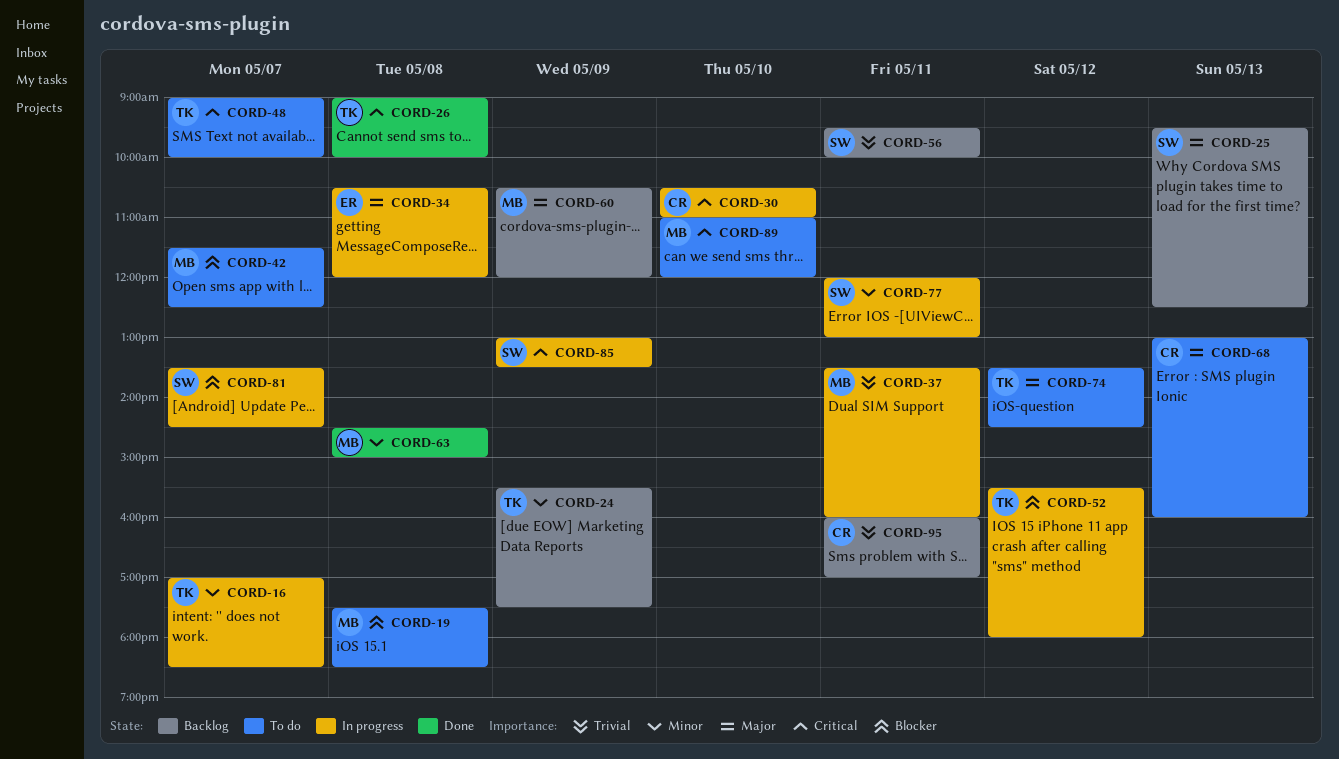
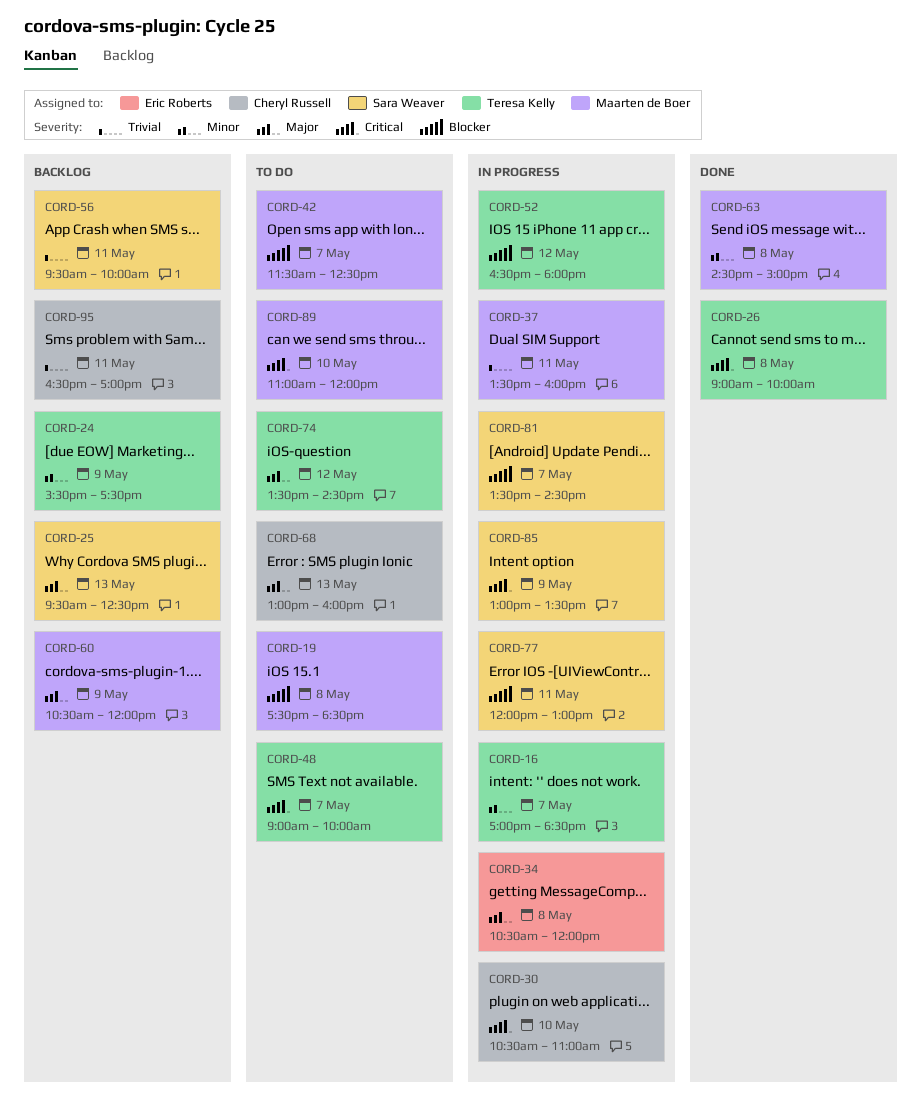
CORD-52, begins: 15:30 -> 16:30
CORD-77, priority: Minor -> Blocker
CORD-95, begins: 16:00 -> 16:30

